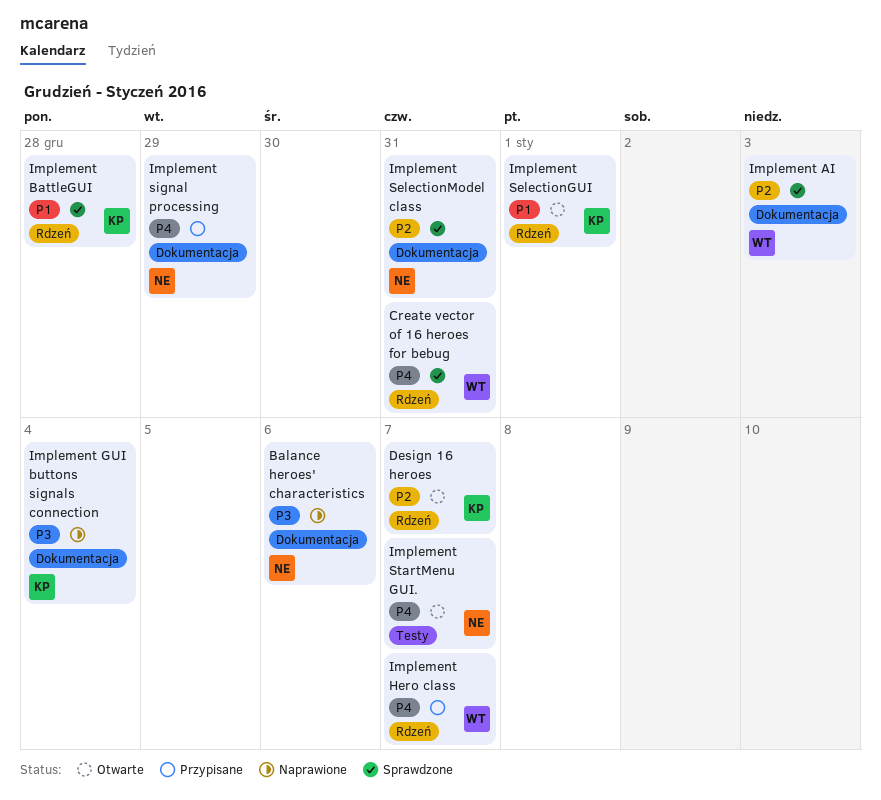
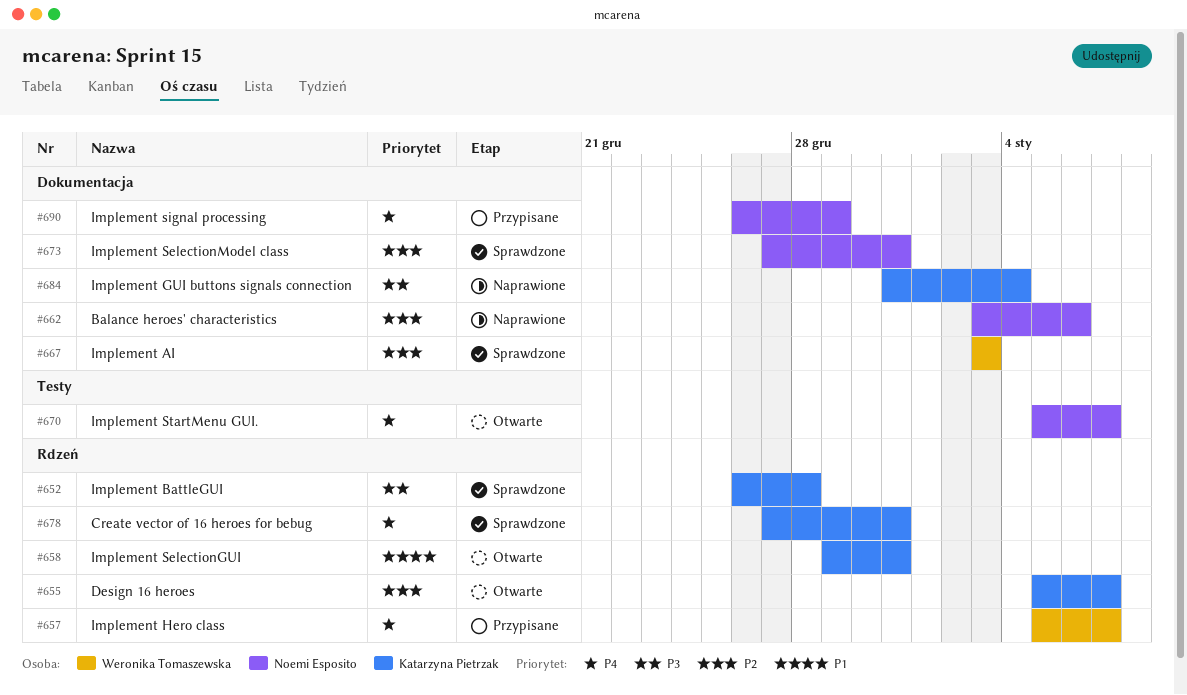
Balance heroes' characteristics, priority: P3 -> P2
Create vector of 16 heroes for bebug, owner: Weronika Tomaszewska -> Katarzyna Pietrzak
Implement BattleGUI, priority: P1 -> P3
Implement SelectionGUI, due: Jan 1 -> Dec 31

